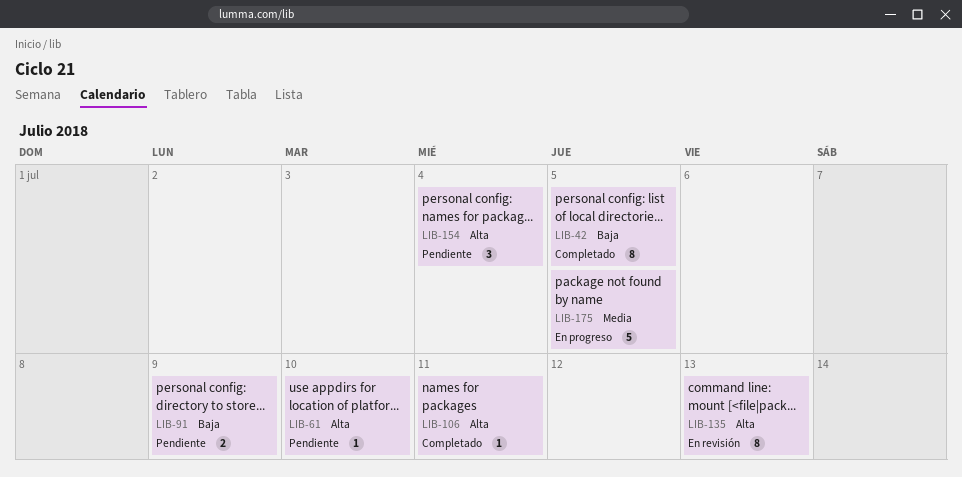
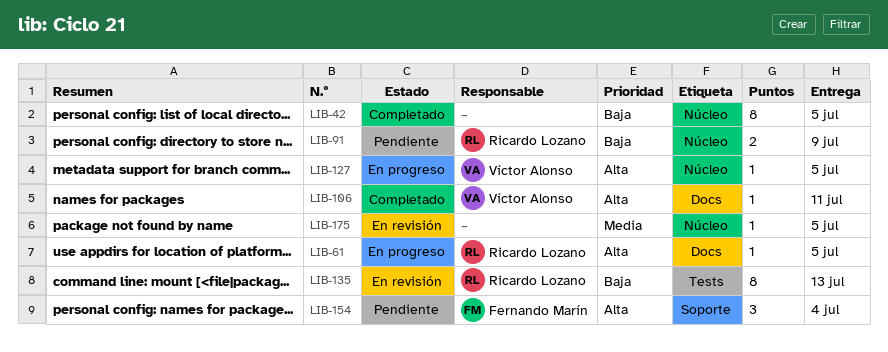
LIB-61, status: Pendiente -> En progreso
LIB-61, due: Jul 10 -> Jul 5
LIB-127: none -> present
LIB-135, priority: Alta -> Baja
LIB-175, status: En progreso -> En revisión
LIB-175, estimate: 5 -> 1

